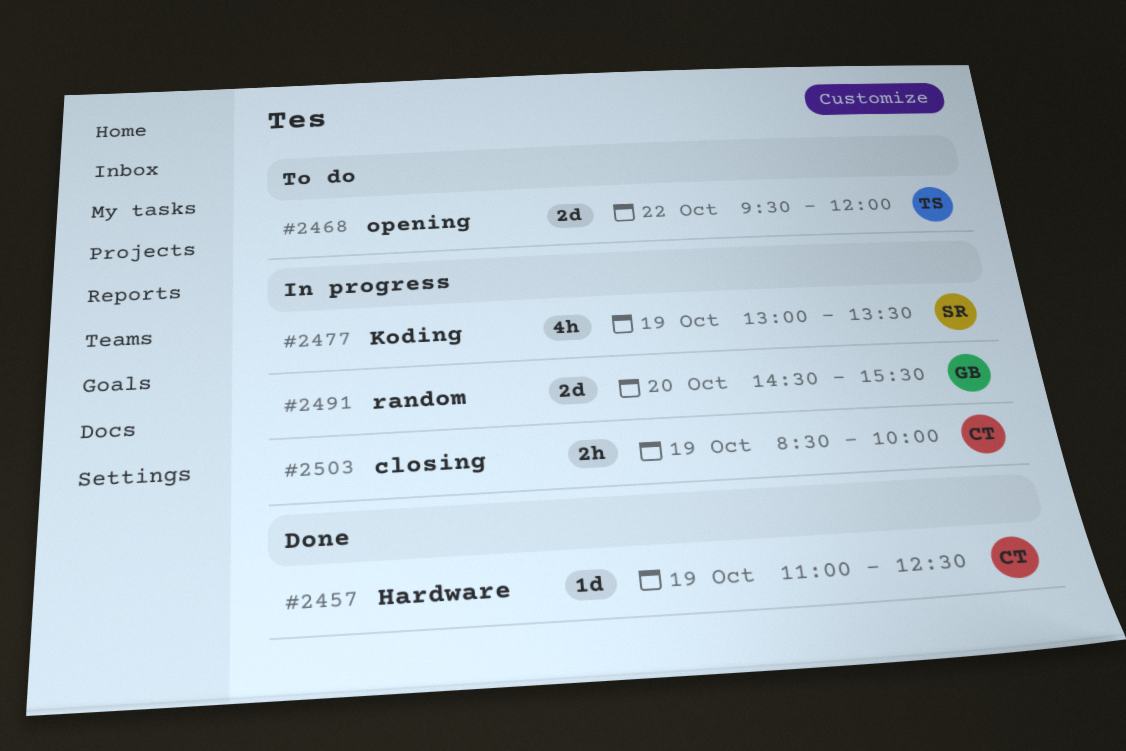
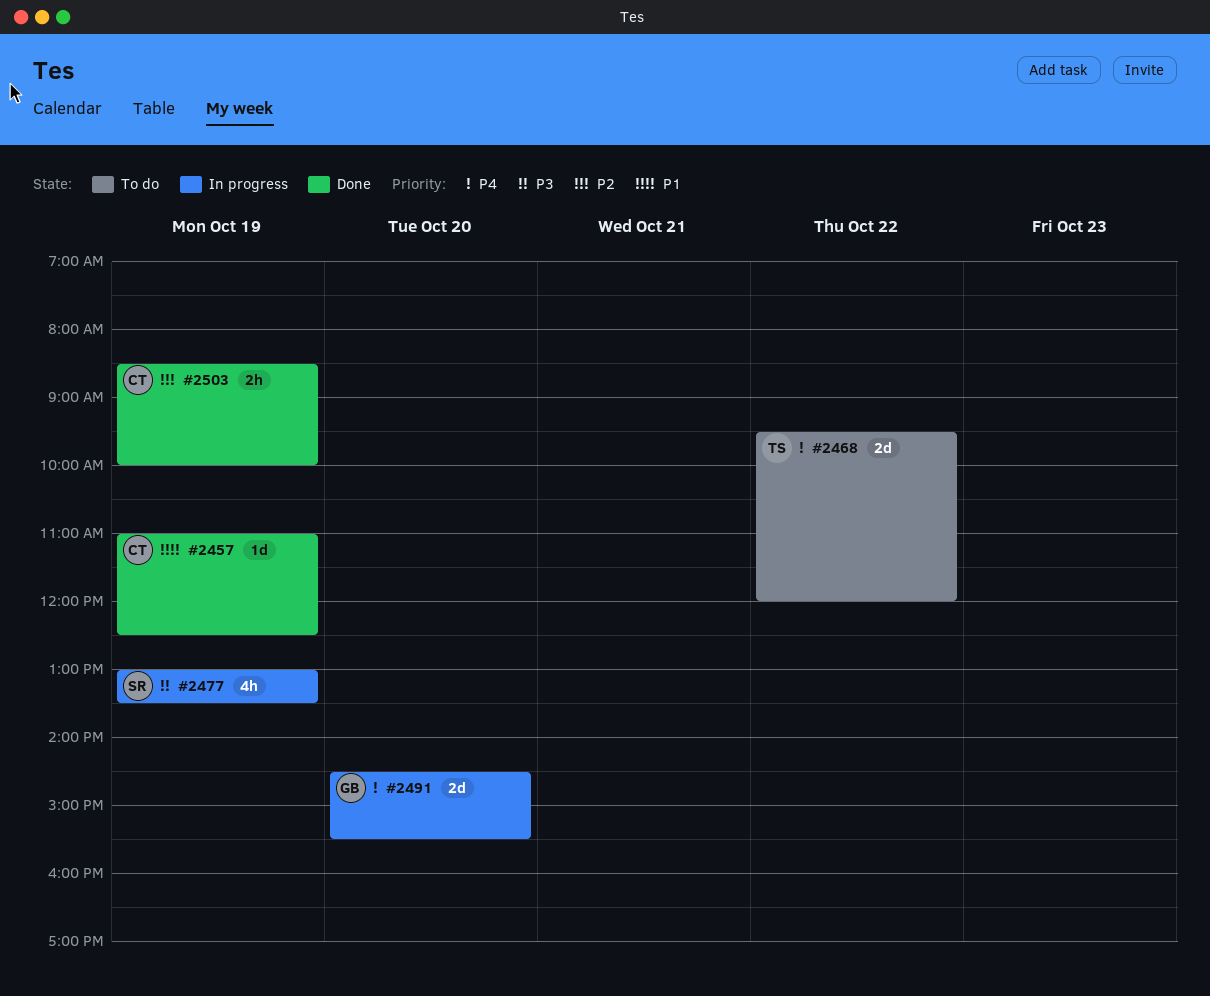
#2503, status: In progress -> Done

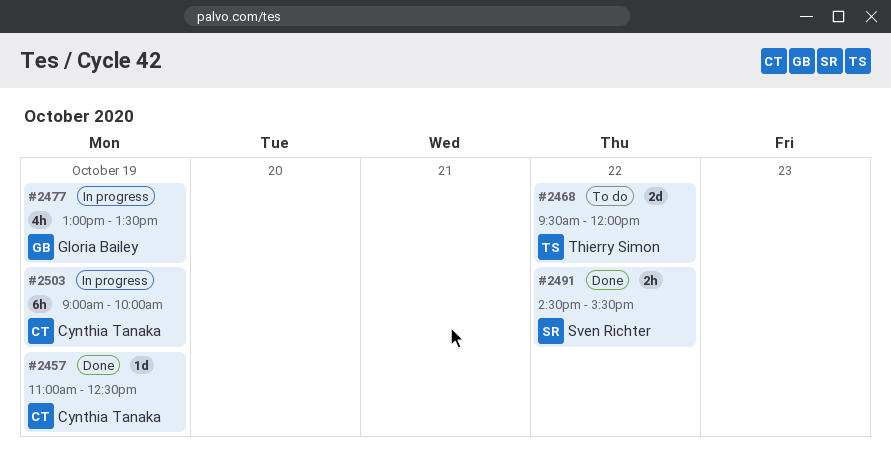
#2477, owner: Sven Richter -> Gloria Bailey
#2491, status: In progress -> Done
#2491, owner: Gloria Bailey -> Sven Richter
#2491, estimate: 2d -> 2h
#2491, day: Oct 20 -> Oct 22
#2503, status: Done -> In progress
#2503, estimate: 2h -> 6h
#2503, begins: 08:30 -> 09:00

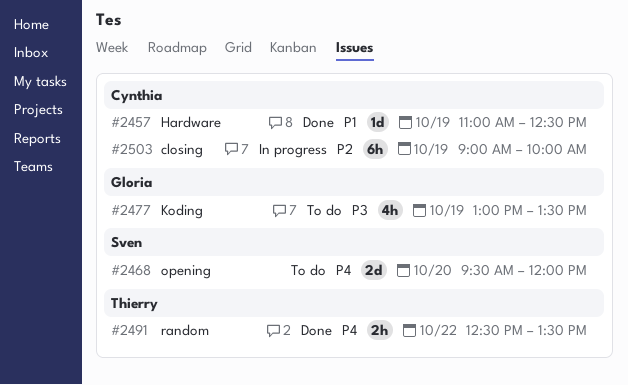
#2468, owner: Thierry Simon -> Sven Richter
#2468, day: Oct 22 -> Oct 20
#2477, status: In progress -> To do
#2491, owner: Sven Richter -> Thierry Simon
#2491, begins: 14:30 -> 12:30
#2491, ends: 15:30 -> 13:30

